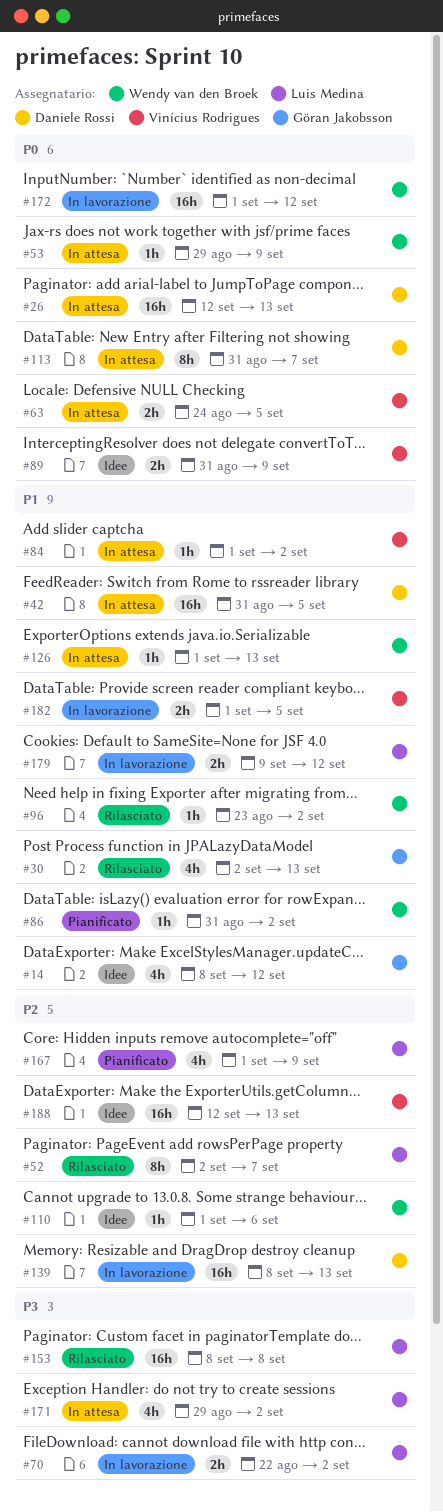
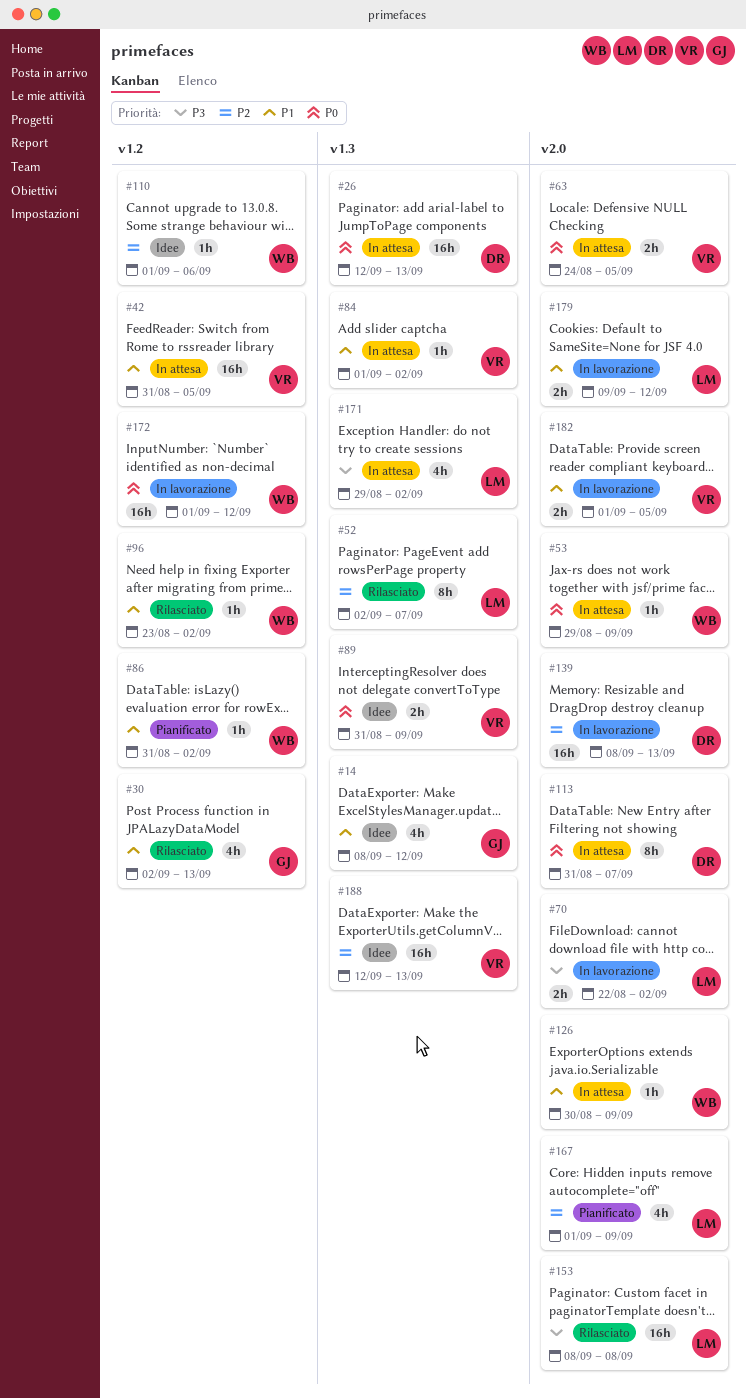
#42, owner: Daniele Rossi -> Vinícius Rodrigues
#126, start: Sep 1 -> Aug 30
#126, due: Sep 13 -> Sep 9

